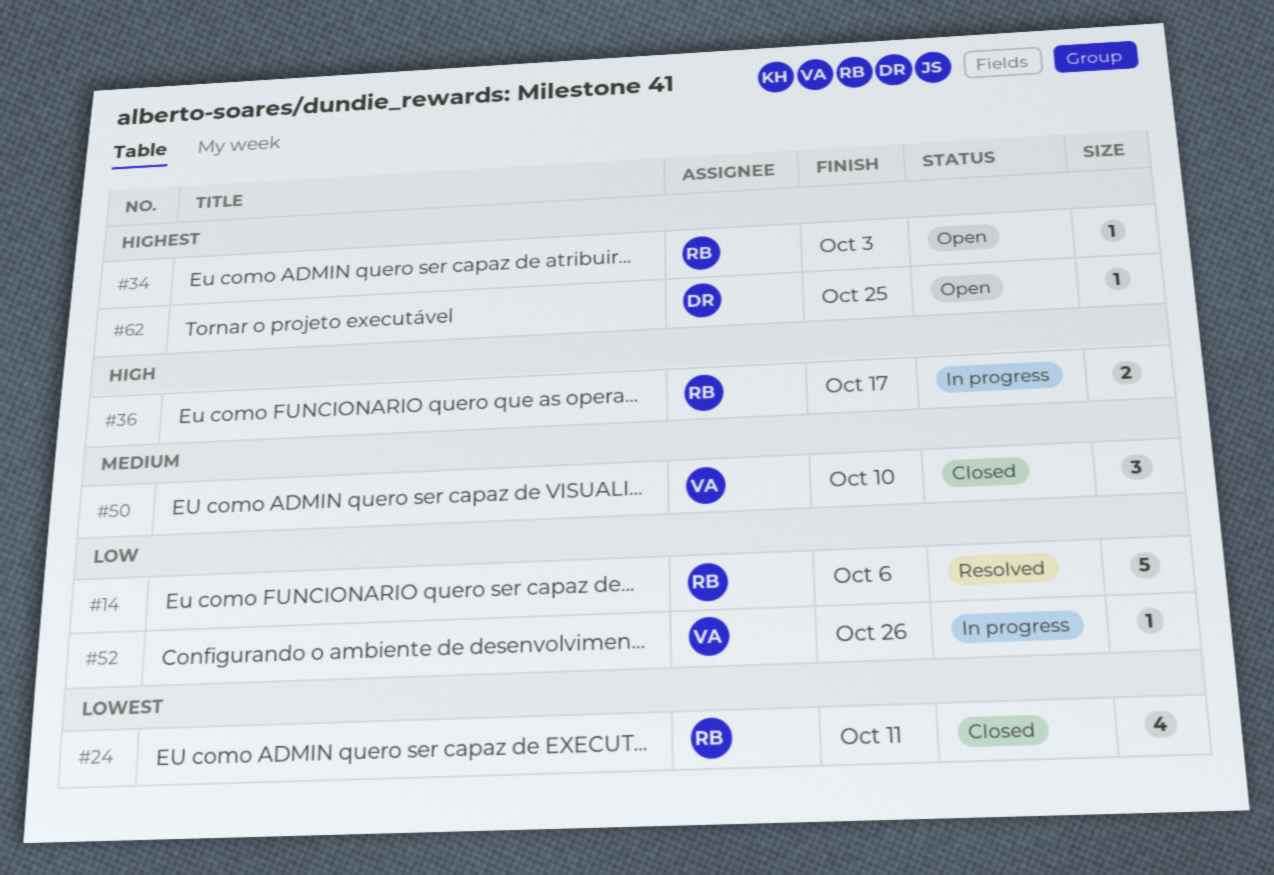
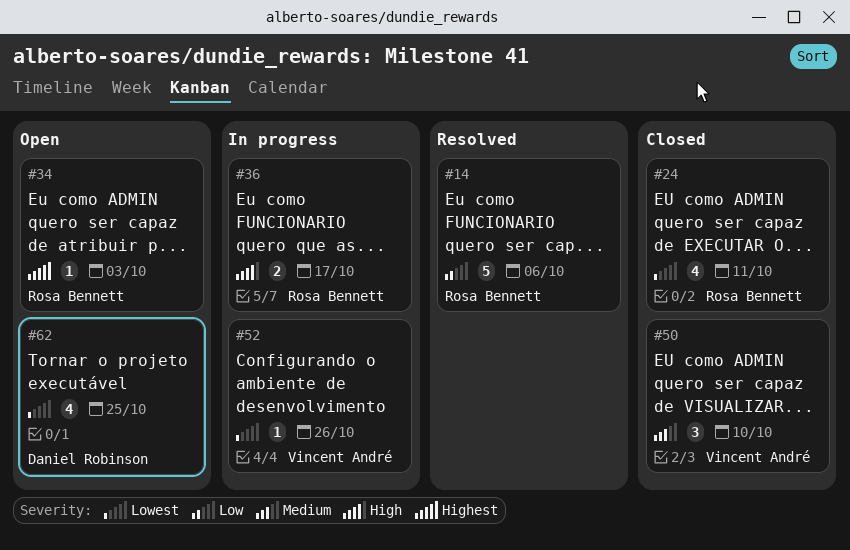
#52, priority: Low -> Lowest
#62, priority: Highest -> Lowest
#62, estimate: 1 -> 4

